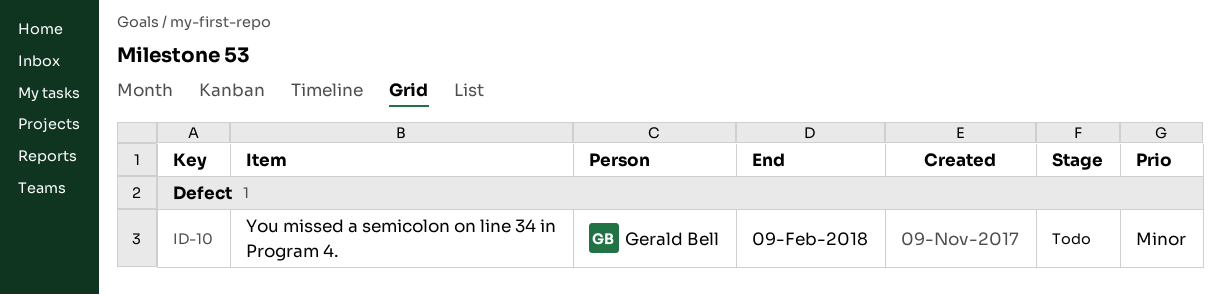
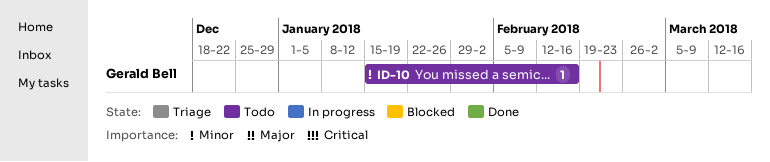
ID-10, due: Feb 9 -> Feb 16

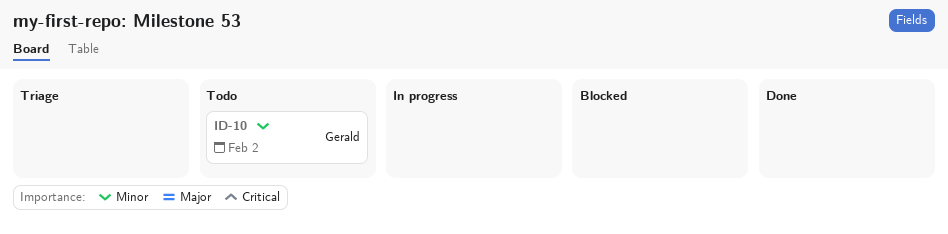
ID-10, due: Feb 16 -> Feb 2

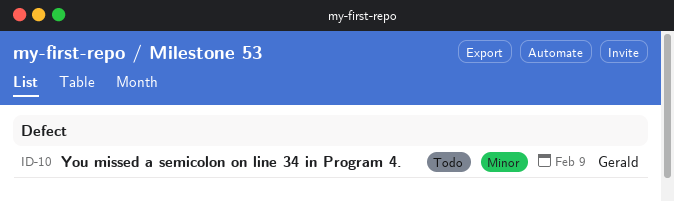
ID-10, due: Feb 2 -> Feb 9

